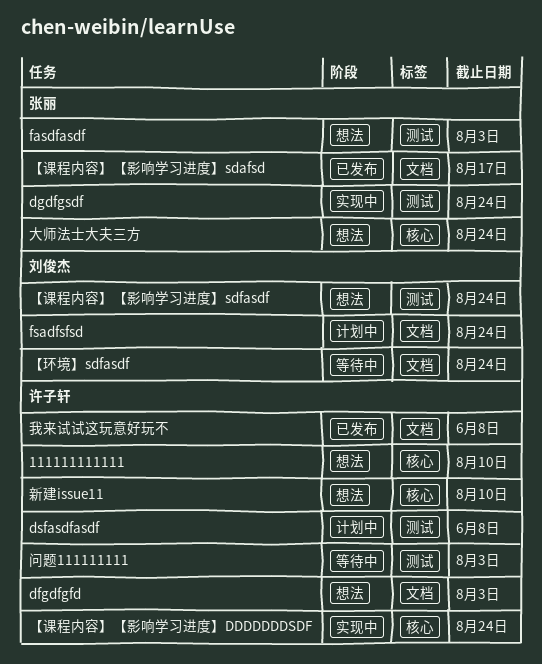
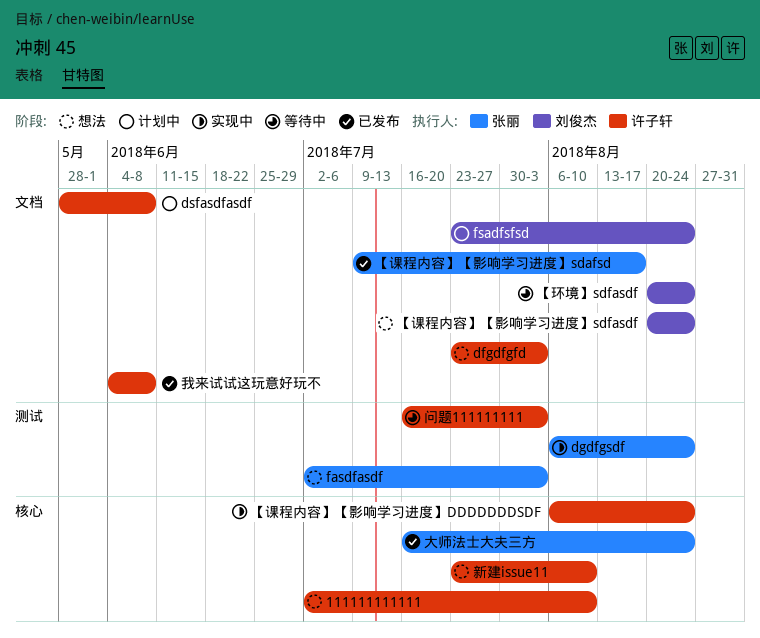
dsfasdfasdf, label: 测试 -> 文档
【课程内容】【影响学习进度】sdfasdf, label: 测试 -> 文档
大师法士大夫三方, status: 想法 -> 已发布

